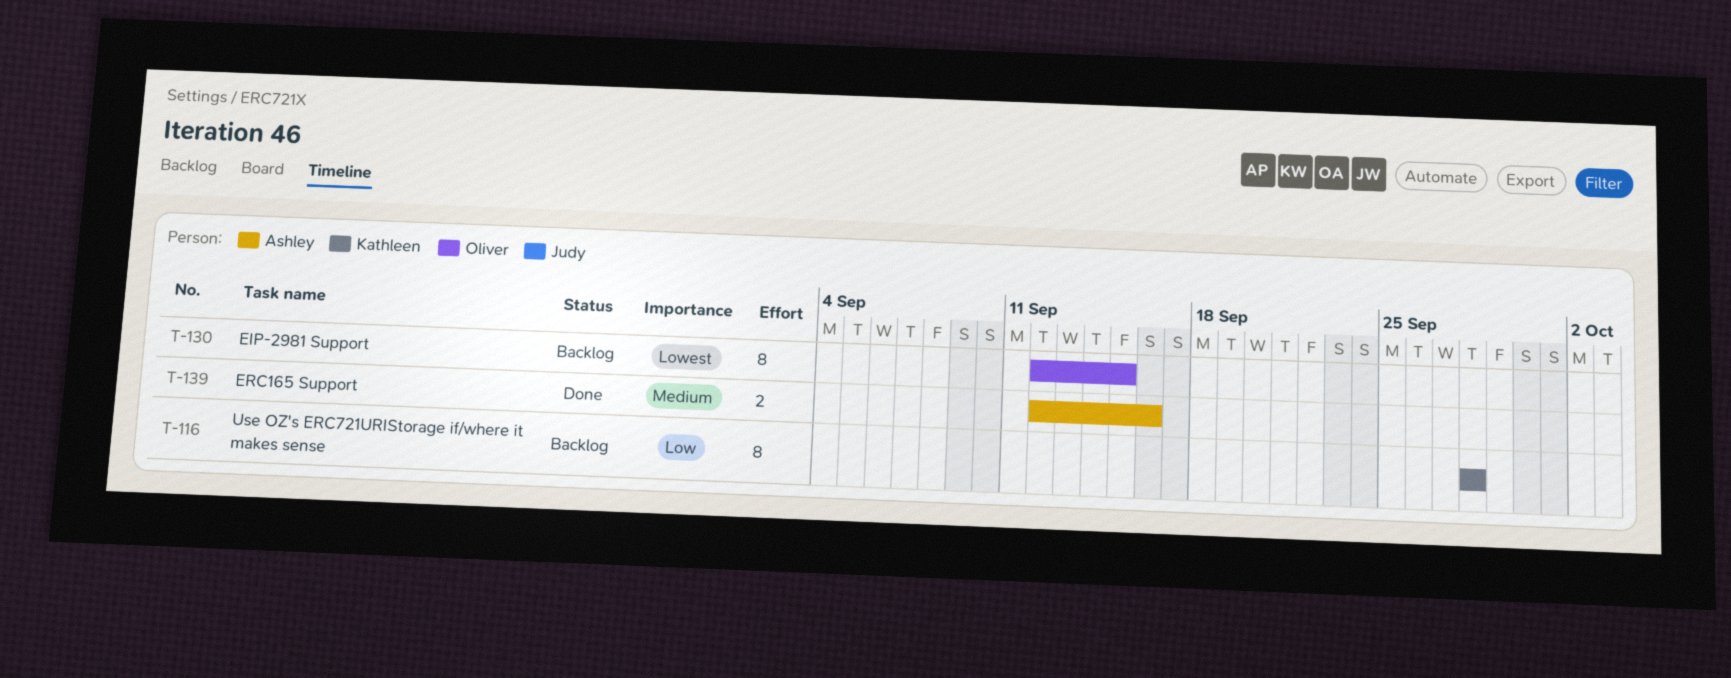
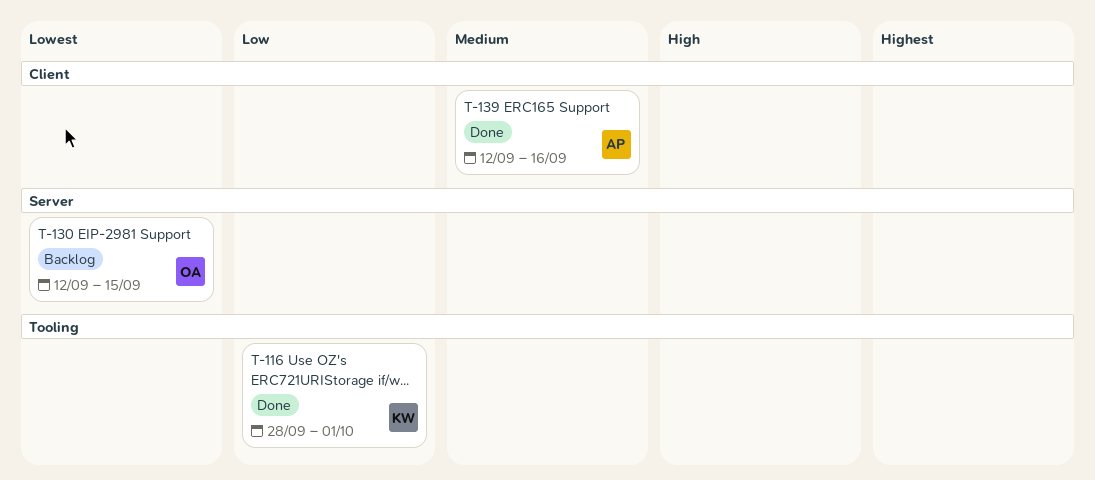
T-116, status: Backlog -> Done
T-116, due: Sep 28 -> Oct 1

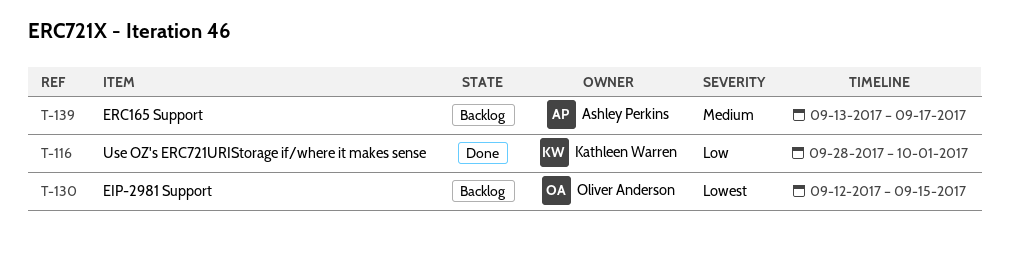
T-139, status: Done -> Backlog
T-139, start: Sep 12 -> Sep 13
T-139, due: Sep 16 -> Sep 17

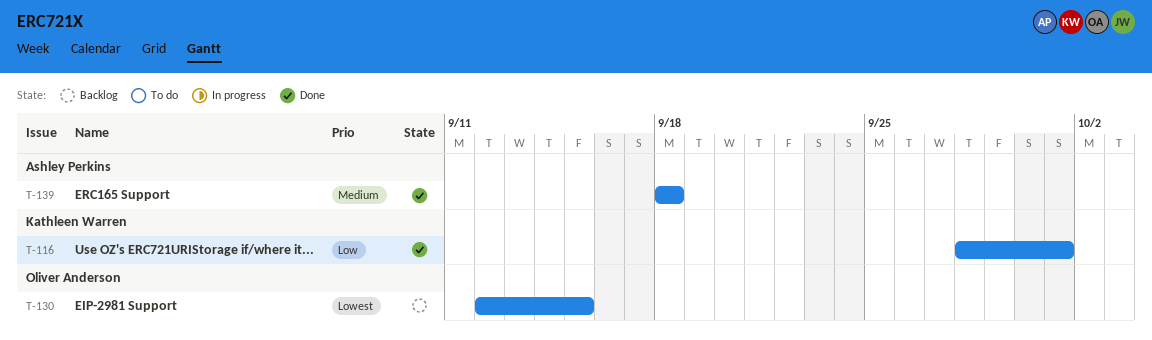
T-139, status: Backlog -> Done
T-139, start: Sep 13 -> Sep 18
T-139, due: Sep 17 -> Sep 18

